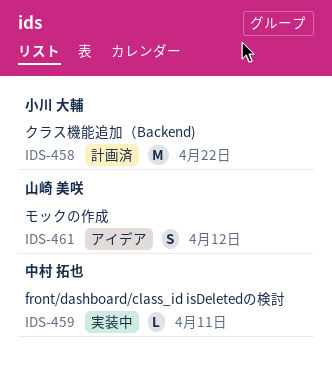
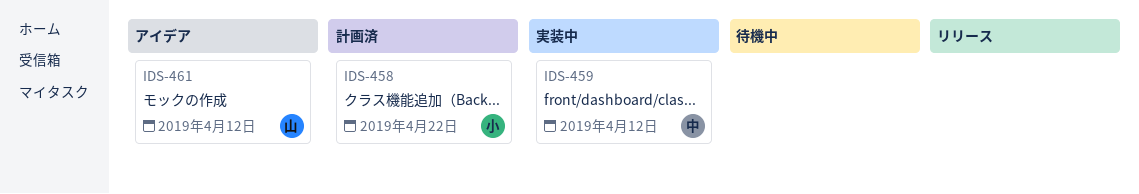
IDS-459, due: Apr 11 -> Apr 12

